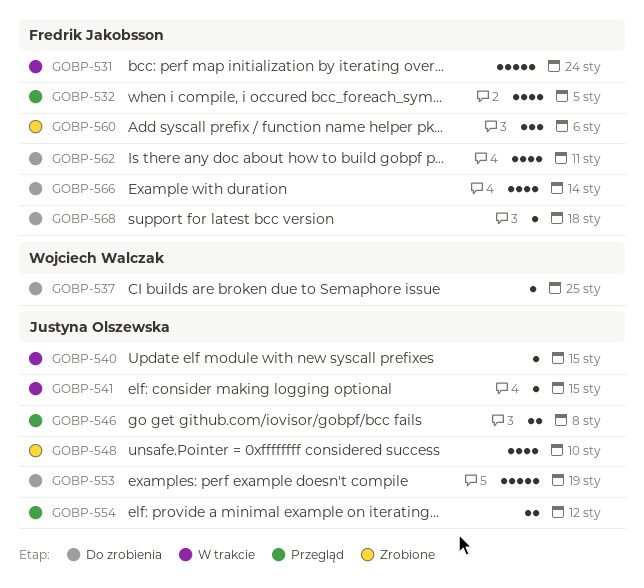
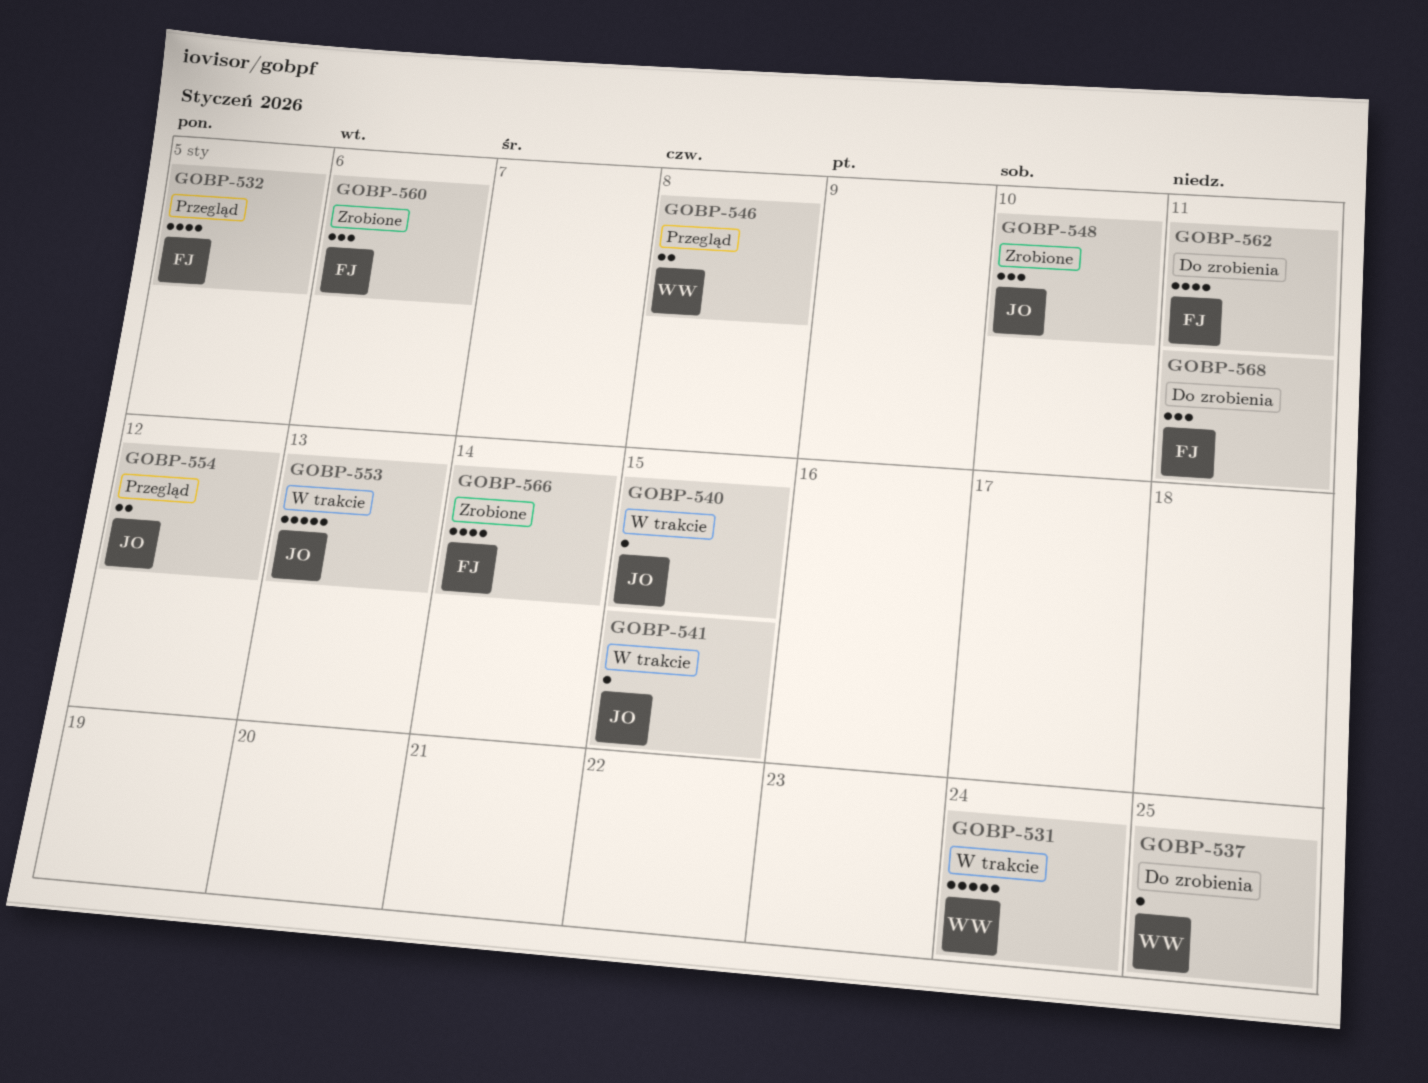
GOBP-531, owner: Fredrik Jakobsson -> Wojciech Walczak
GOBP-546, owner: Justyna Olszewska -> Wojciech Walczak
GOBP-548, estimate: 4 -> 3
GOBP-553, status: Do zrobienia -> W trakcie
GOBP-553, due: Jan 19 -> Jan 13
GOBP-566, status: Do zrobienia -> Zrobione
GOBP-568, estimate: 1 -> 3
GOBP-568, due: Jan 18 -> Jan 11

